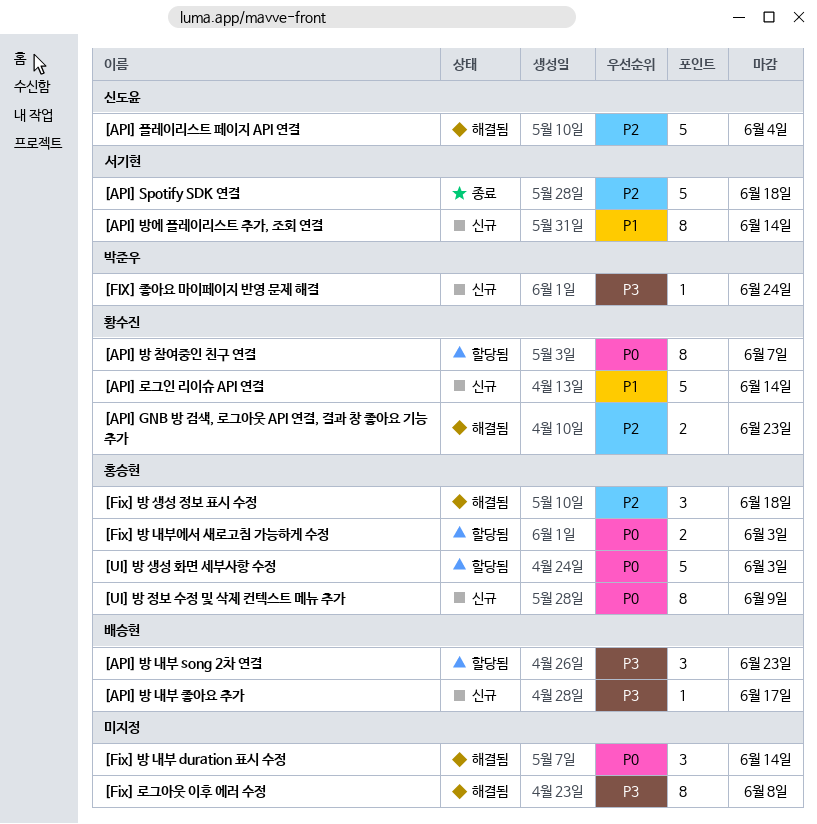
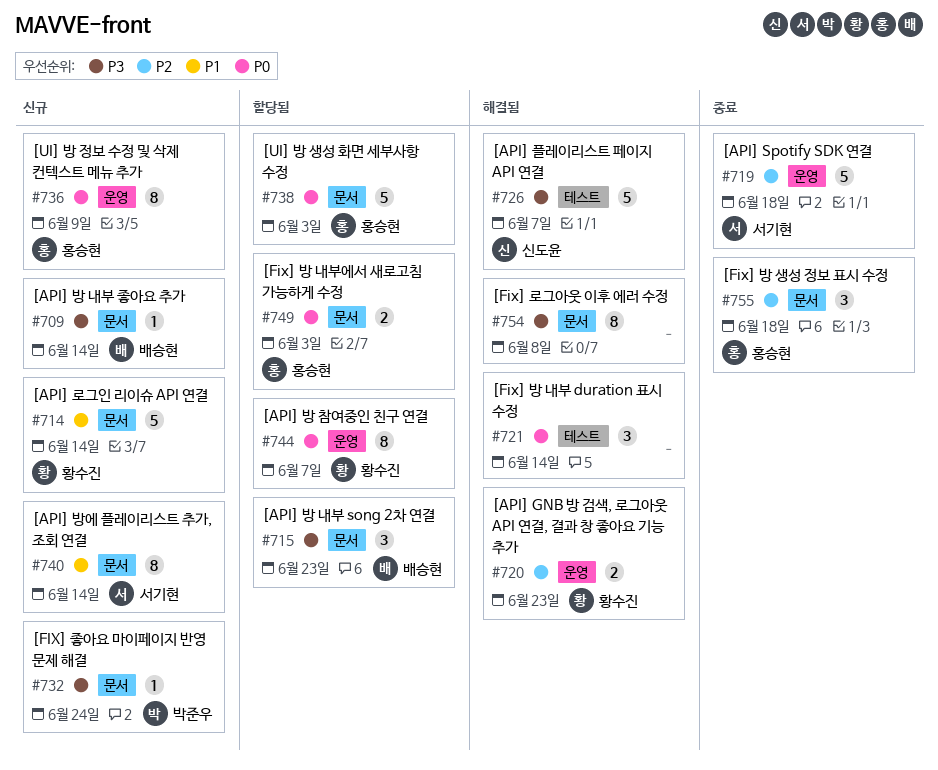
[API] 방 내부 좋아요 추가, due: Jun 17 -> Jun 14
[API] 플레이리스트 페이지 API 연결, priority: P2 -> P3
[API] 플레이리스트 페이지 API 연결, due: Jun 4 -> Jun 7
[Fix] 방 생성 정보 표시 수정, status: 해결됨 -> 종료

